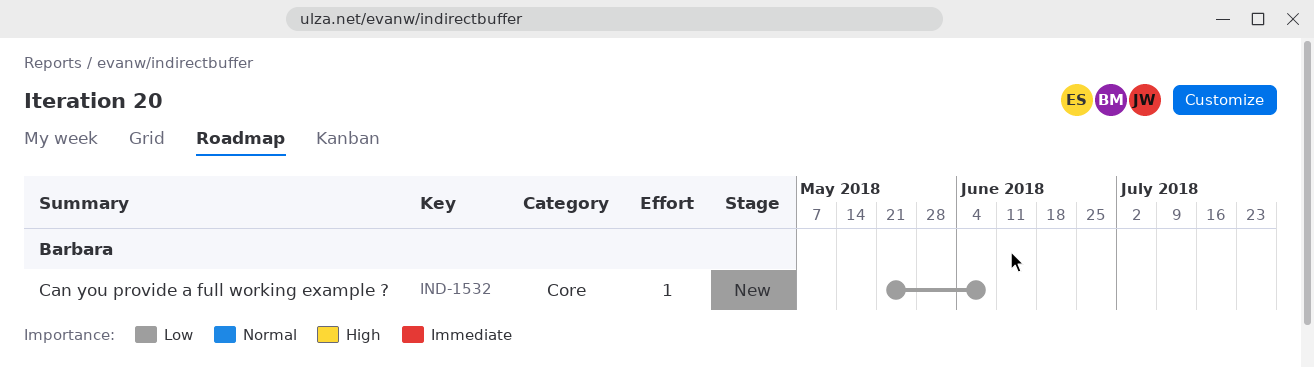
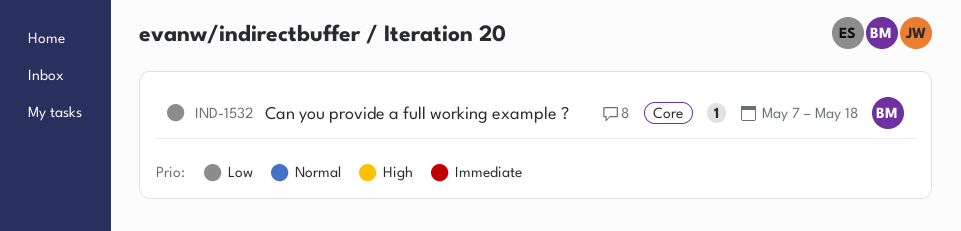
IND-1532, start: May 21 -> May 7
IND-1532, due: Jun 8 -> May 18

